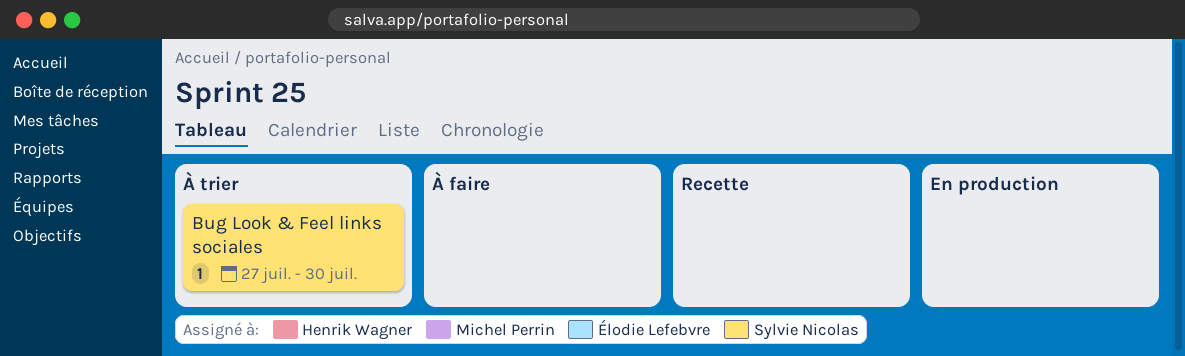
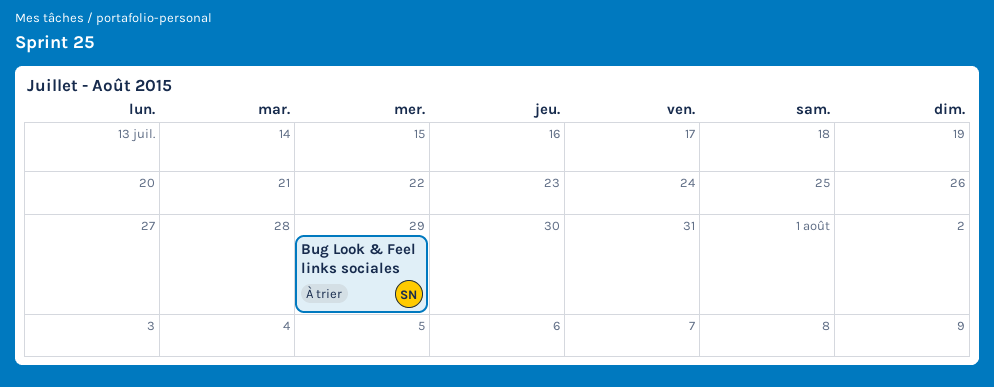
Bug Look & Feel links sociales, due: Jul 30 -> Jul 29

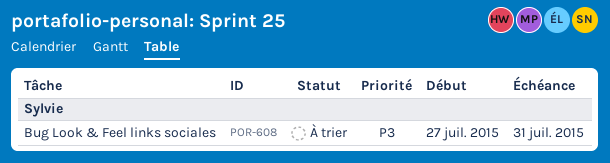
Bug Look & Feel links sociales, due: Jul 29 -> Jul 31

